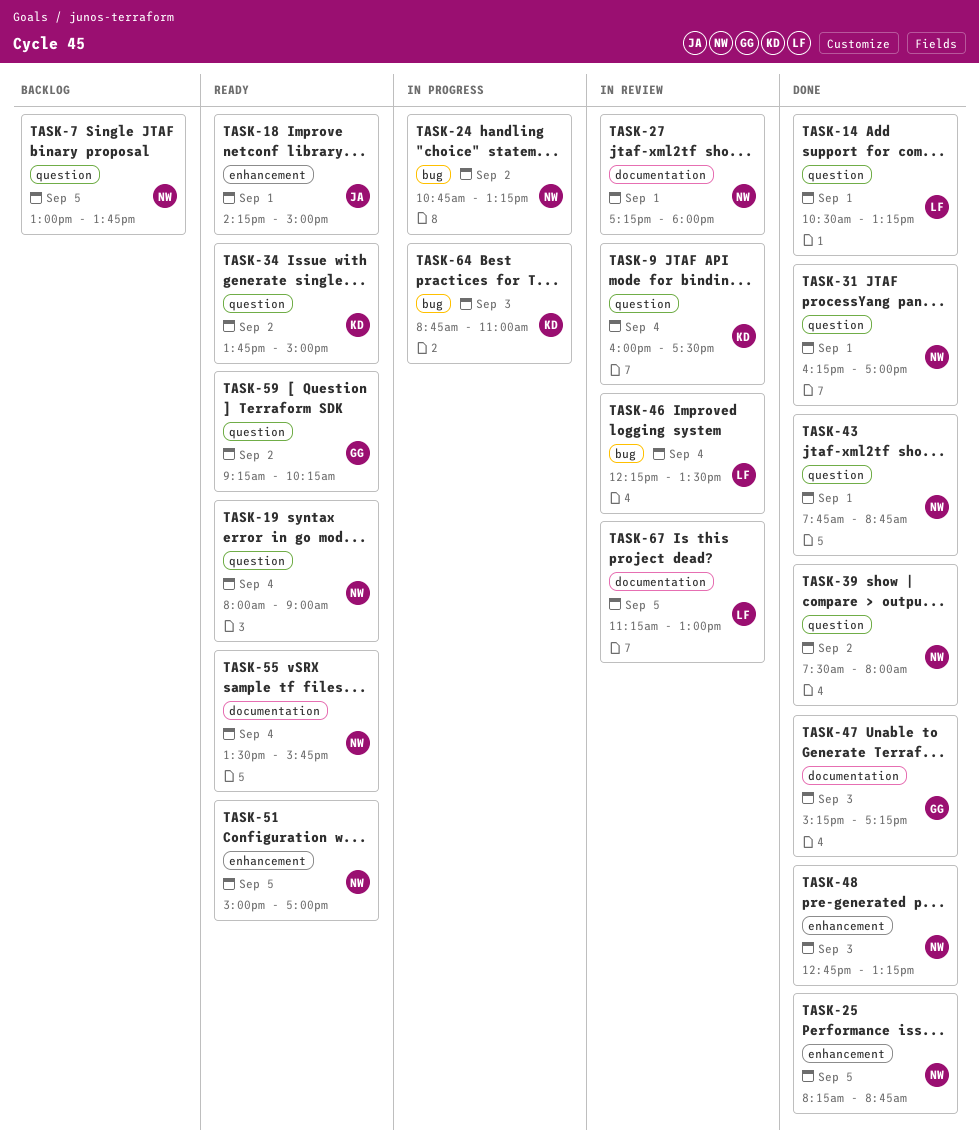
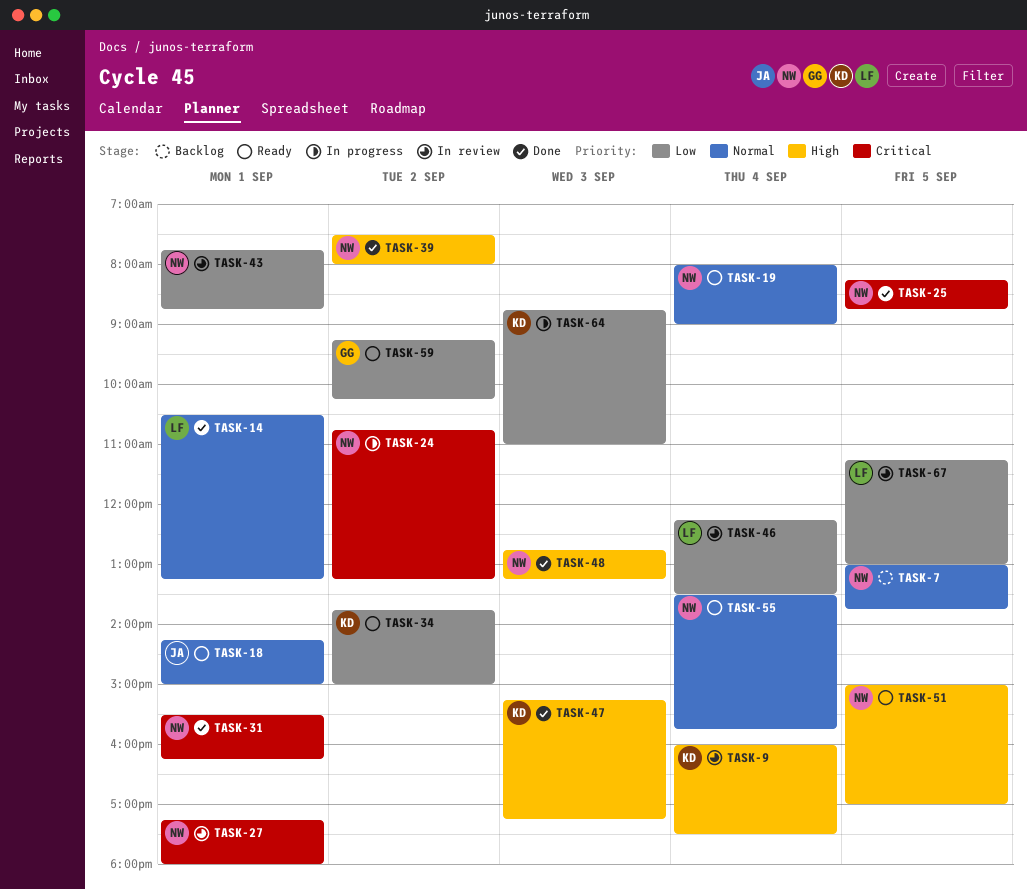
TASK-31, begins: 16:15 -> 15:30
TASK-31, ends: 17:00 -> 16:15
TASK-43, status: Done -> In review
TASK-47, owner: GG -> KD

